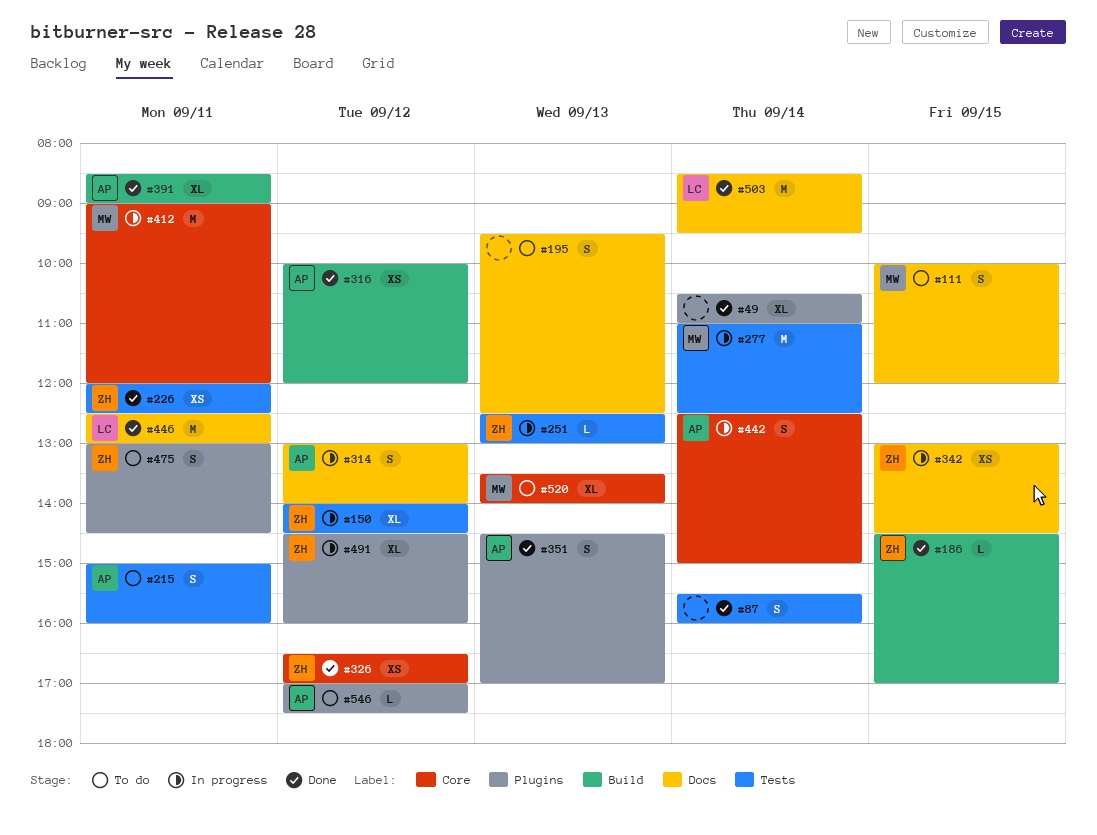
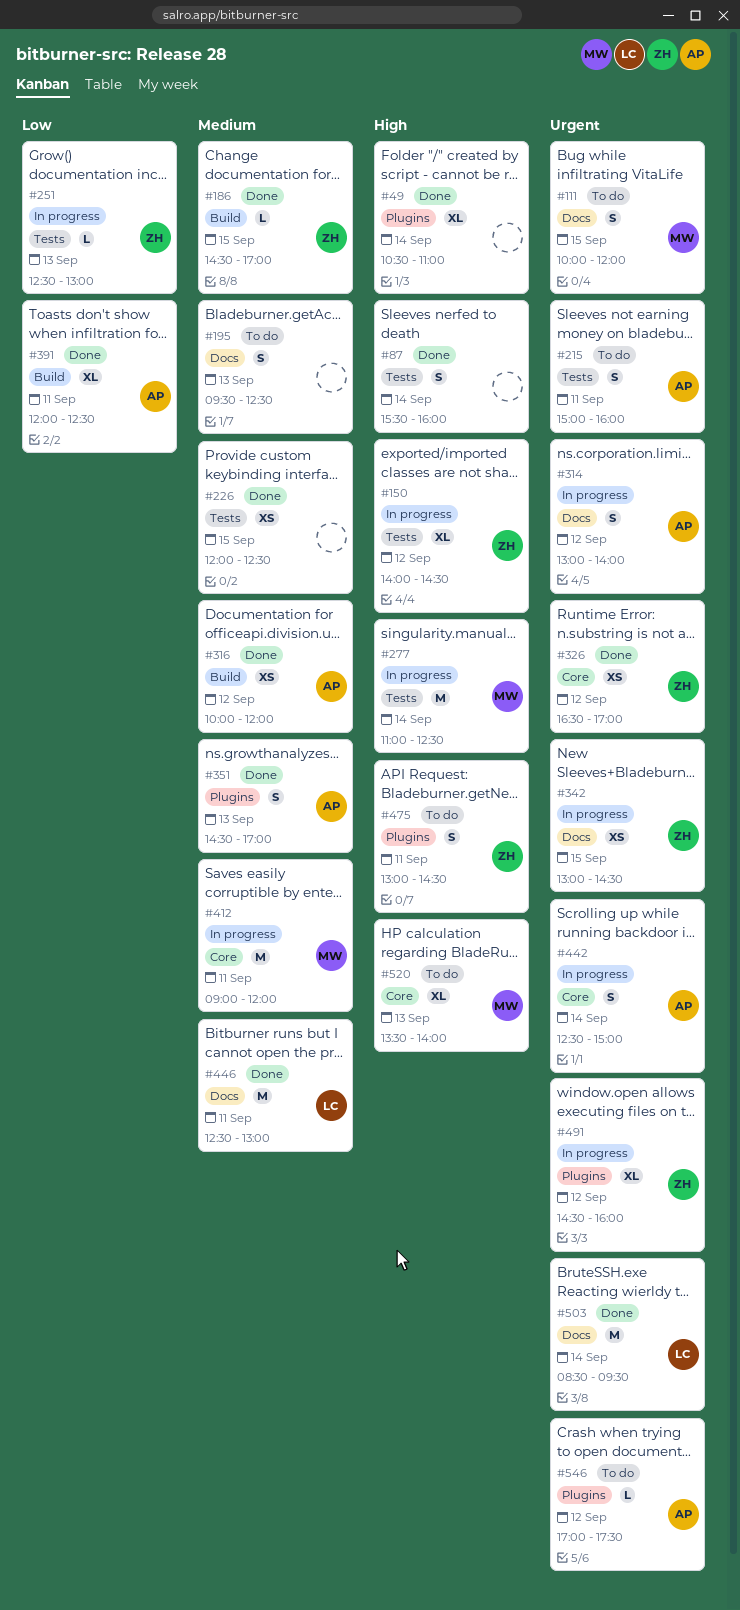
#226, owner: ZH -> none
#226, day: Sep 11 -> Sep 15
#391, begins: 08:30 -> 12:00
#391, ends: 09:00 -> 12:30

